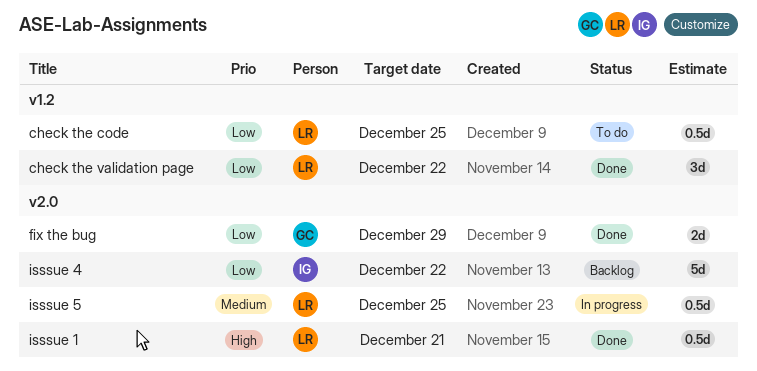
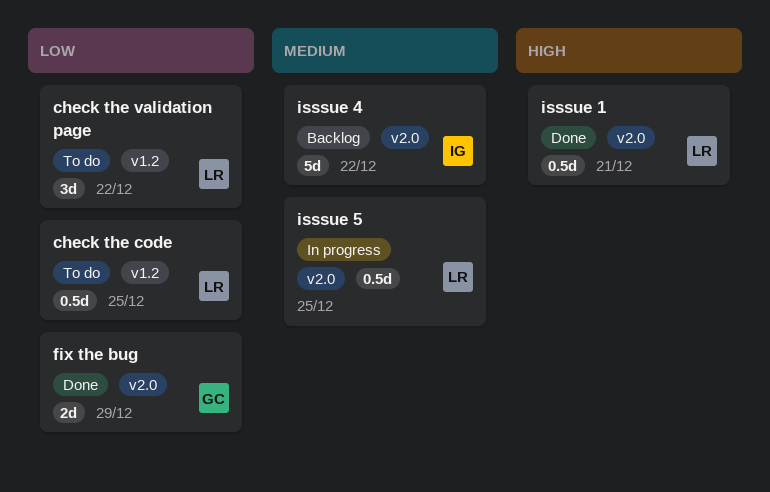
check the validation page, status: Done -> To do
isssue 4, priority: Low -> Medium

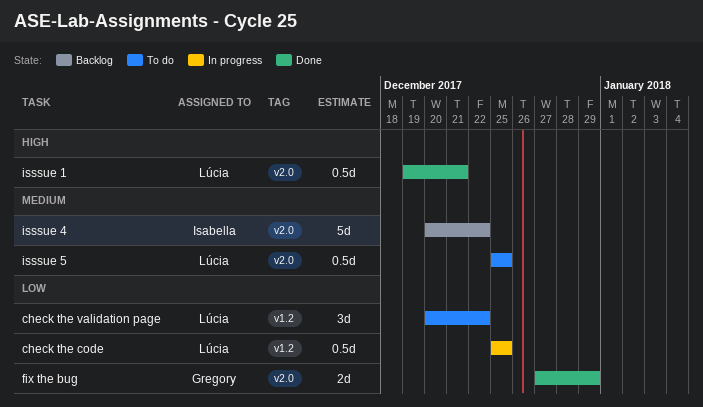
check the code, status: To do -> In progress
isssue 5, status: In progress -> To do

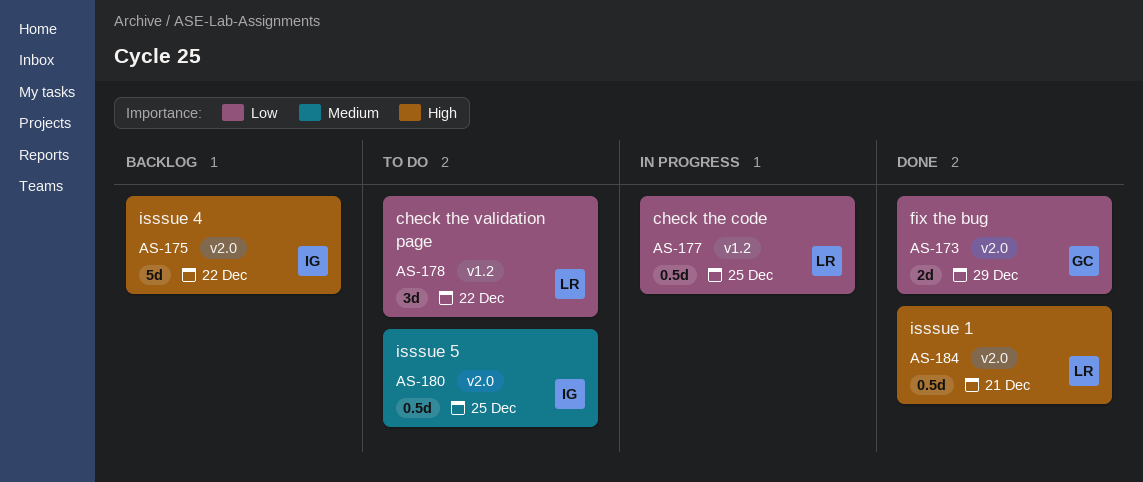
isssue 4, priority: Medium -> High
isssue 5, owner: Lúcia -> Isabella

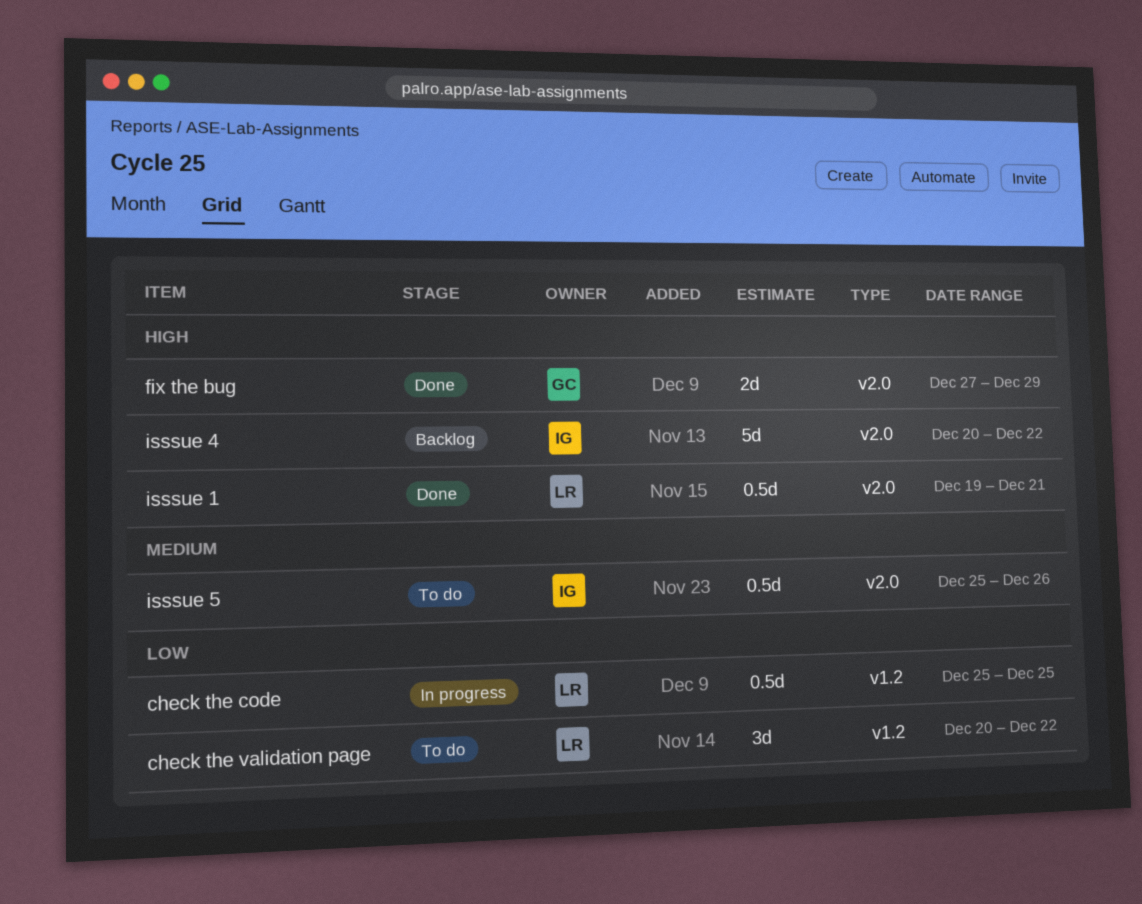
fix the bug, priority: Low -> High
isssue 5, due: Dec 25 -> Dec 26

